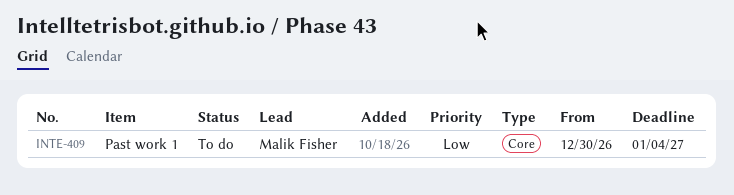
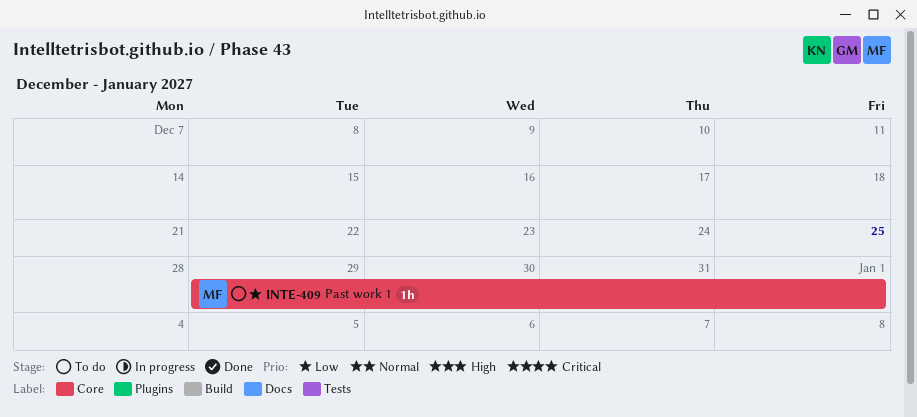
INTE-409, start: Dec 30 -> Dec 29
INTE-409, due: Jan 4 -> Jan 1

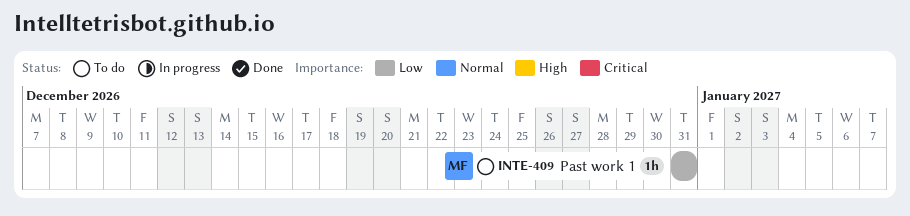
INTE-409, start: Dec 29 -> Dec 31
INTE-409, due: Jan 1 -> Dec 31

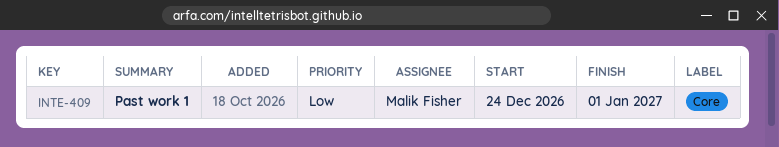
INTE-409, start: Dec 31 -> Dec 24
INTE-409, due: Dec 31 -> Jan 1

